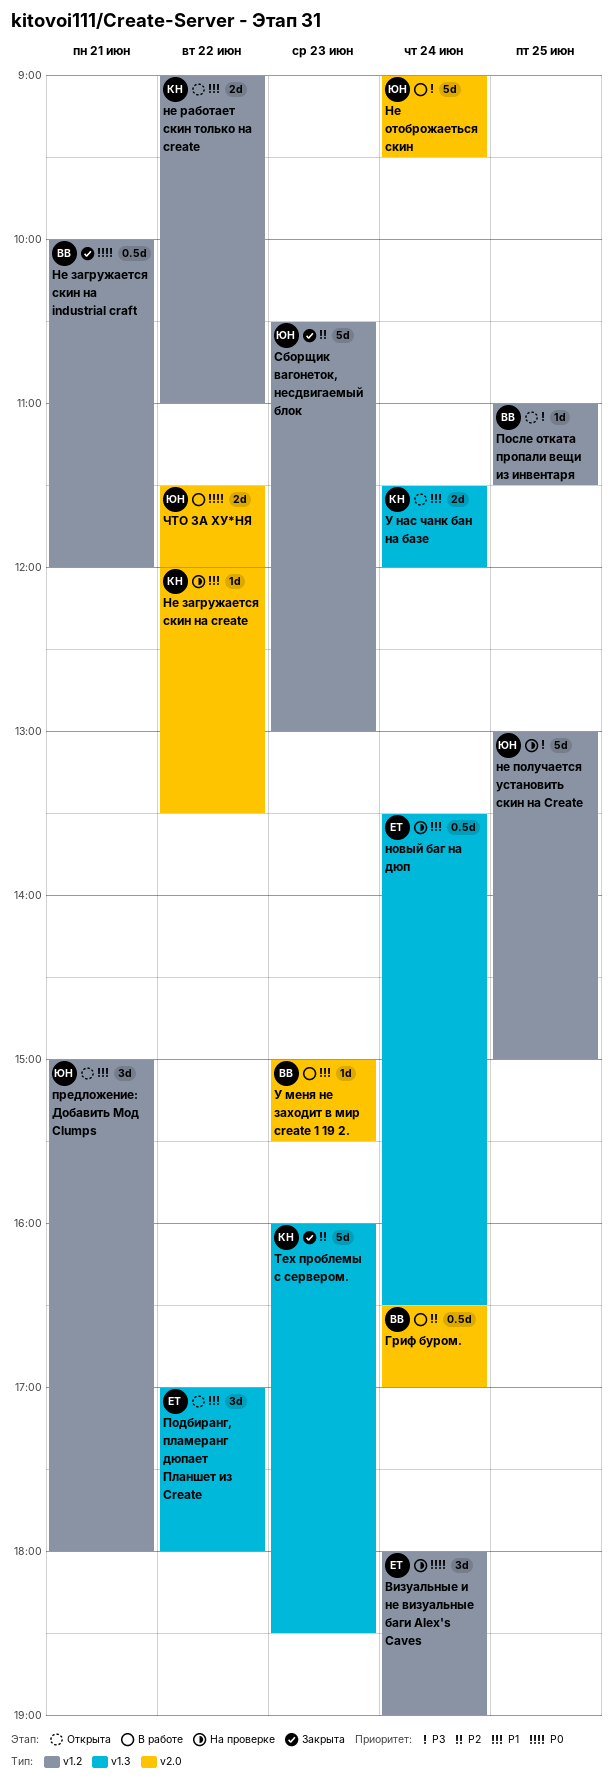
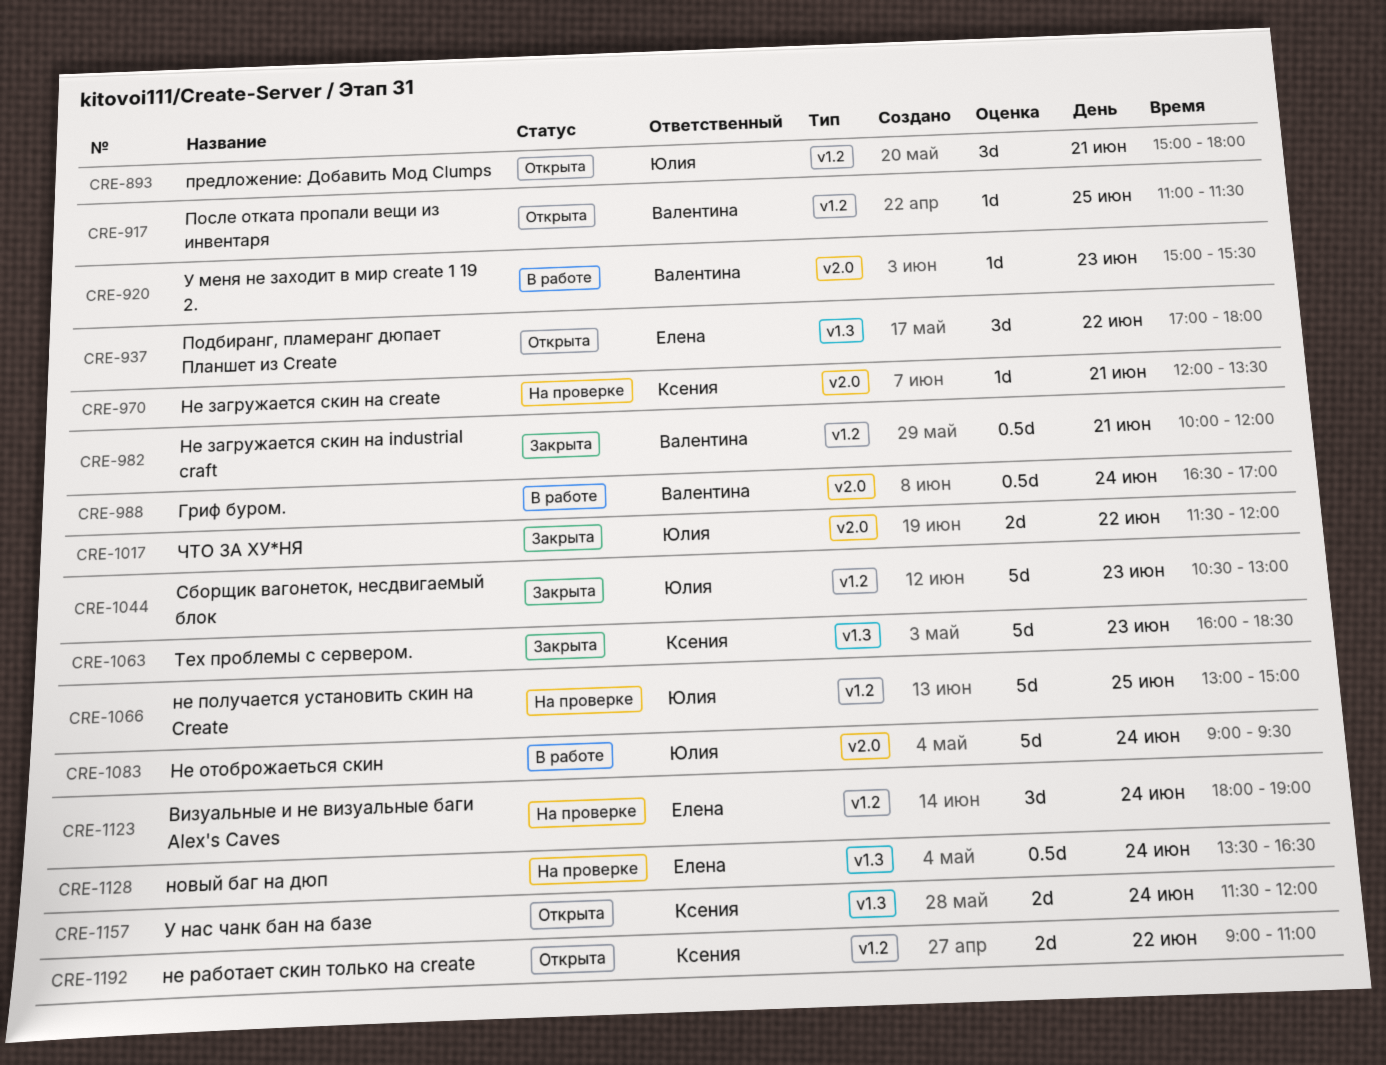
Не загружается скин на create, day: Jun 22 -> Jun 21
ЧТО ЗА ХУ*НЯ, status: В работе -> Закрыта

